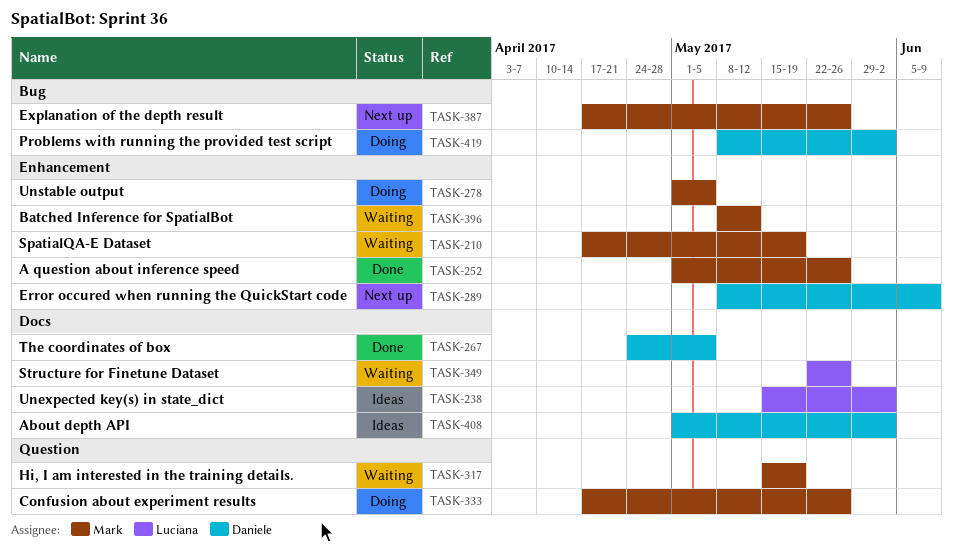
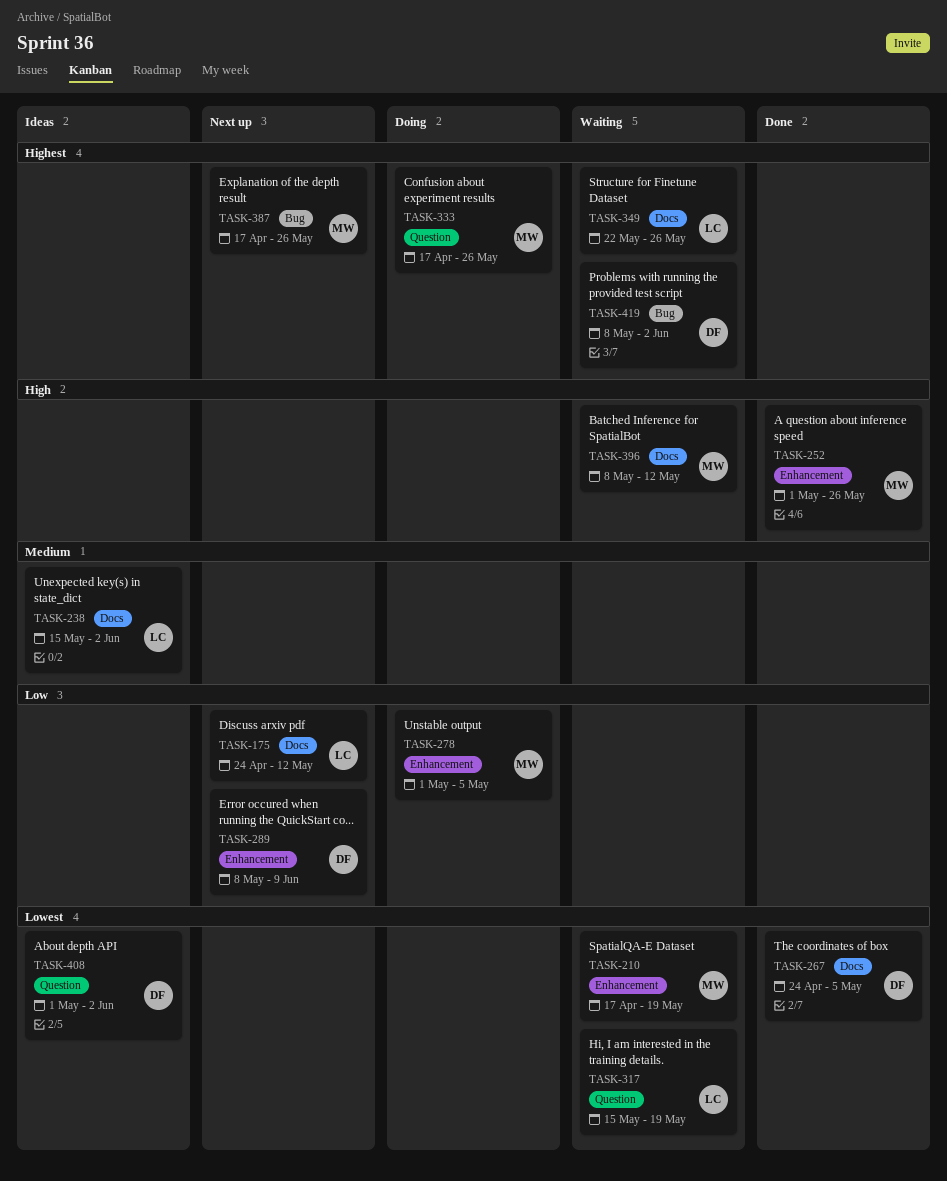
TASK-175: none -> present
TASK-317, owner: Mark -> Luciana
TASK-396, label: Enhancement -> Docs
TASK-408, label: Docs -> Question
TASK-419, status: Doing -> Waiting

